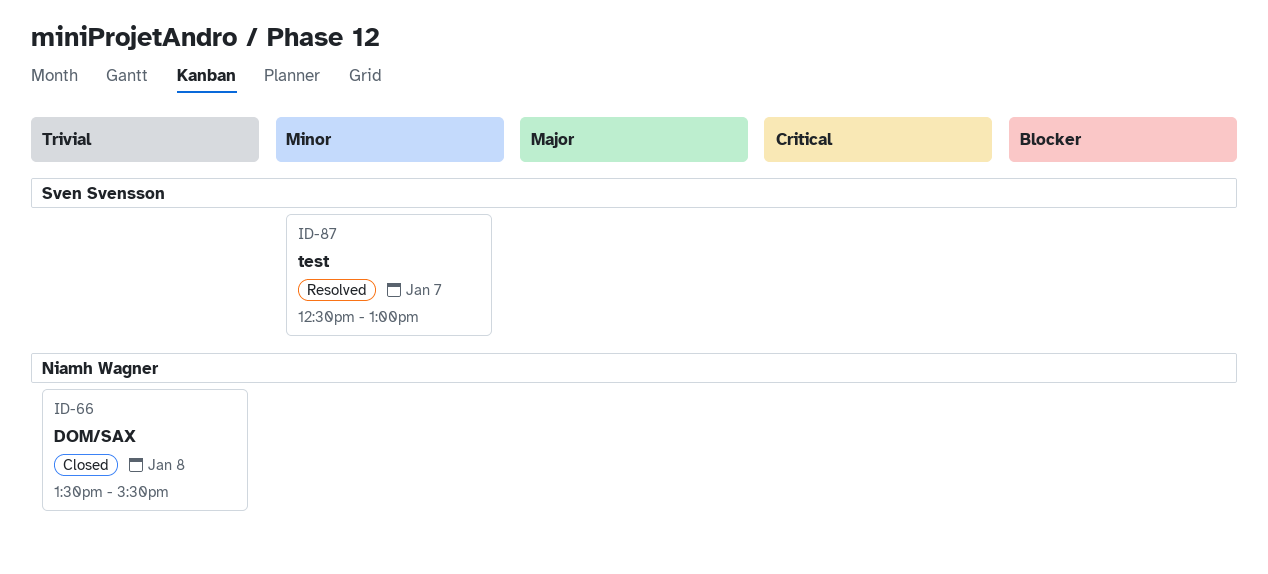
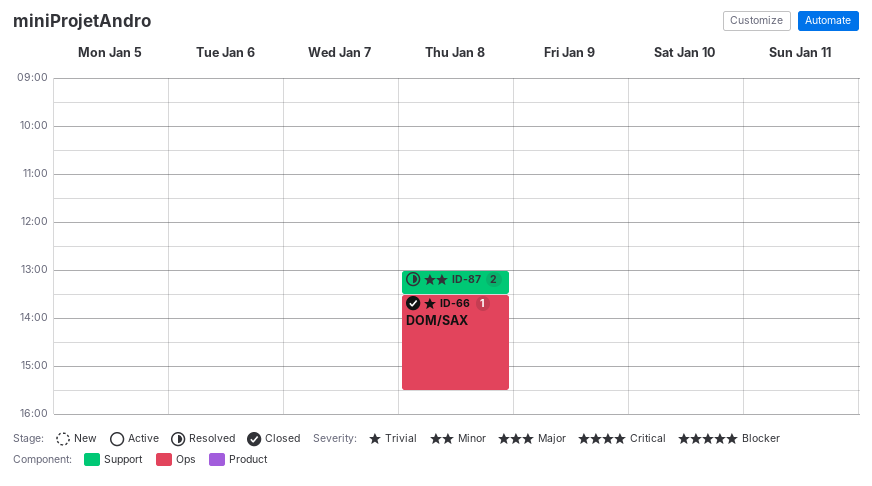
ID-87, day: Jan 7 -> Jan 8
ID-87, begins: 12:30 -> 13:00
ID-87, ends: 13:00 -> 13:30

